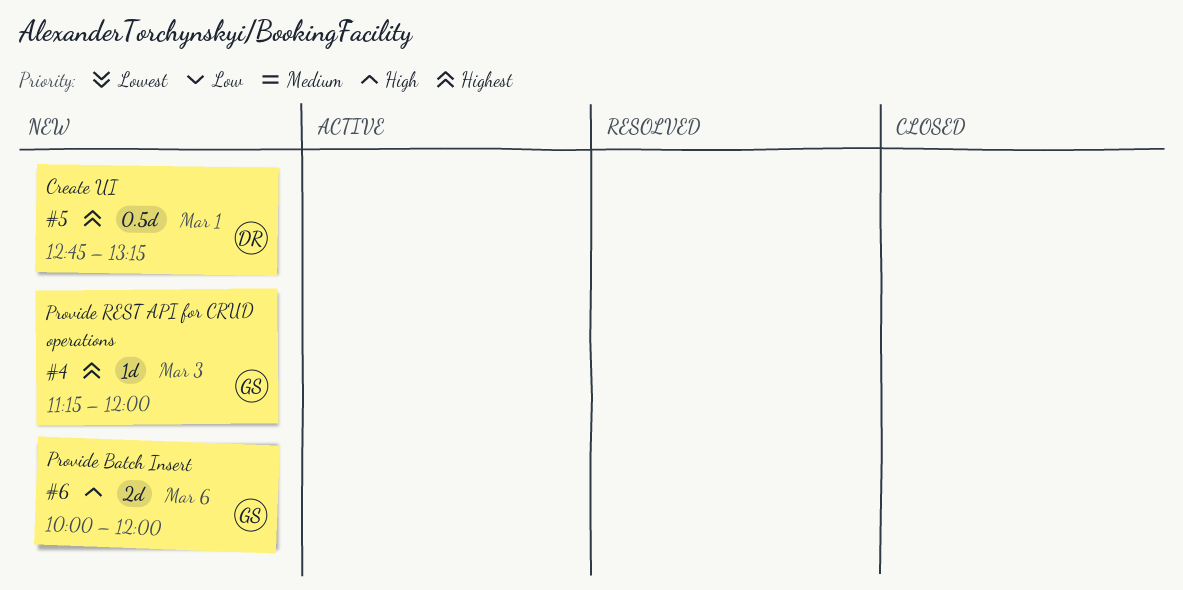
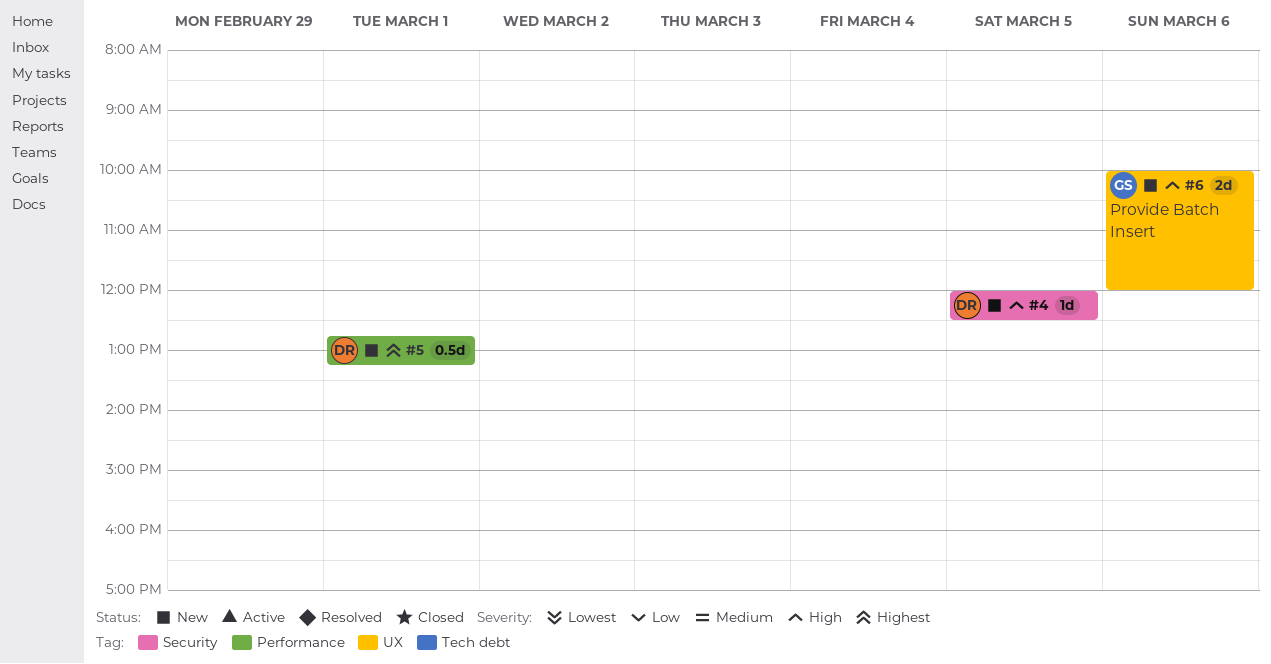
#4, owner: GS -> DR
#4, priority: Highest -> High
#4, day: Mar 3 -> Mar 5
#4, begins: 11:15 -> 12:00
#4, ends: 12:00 -> 12:30

